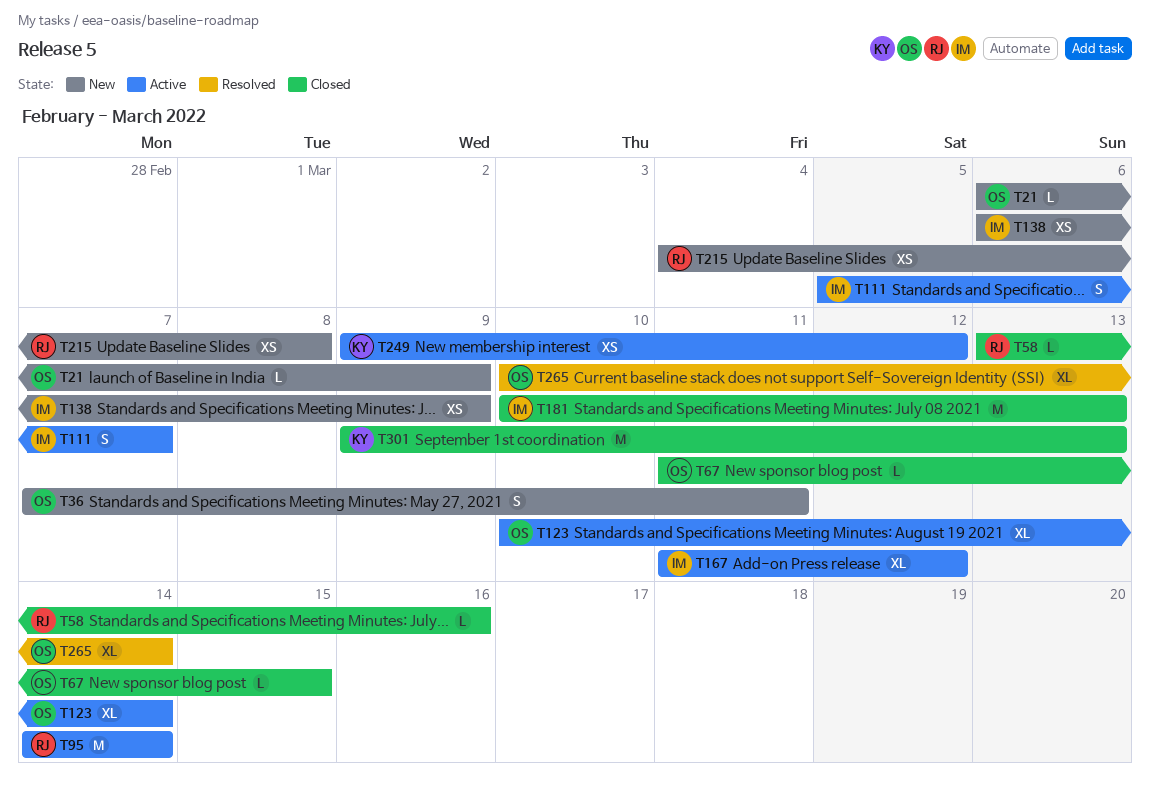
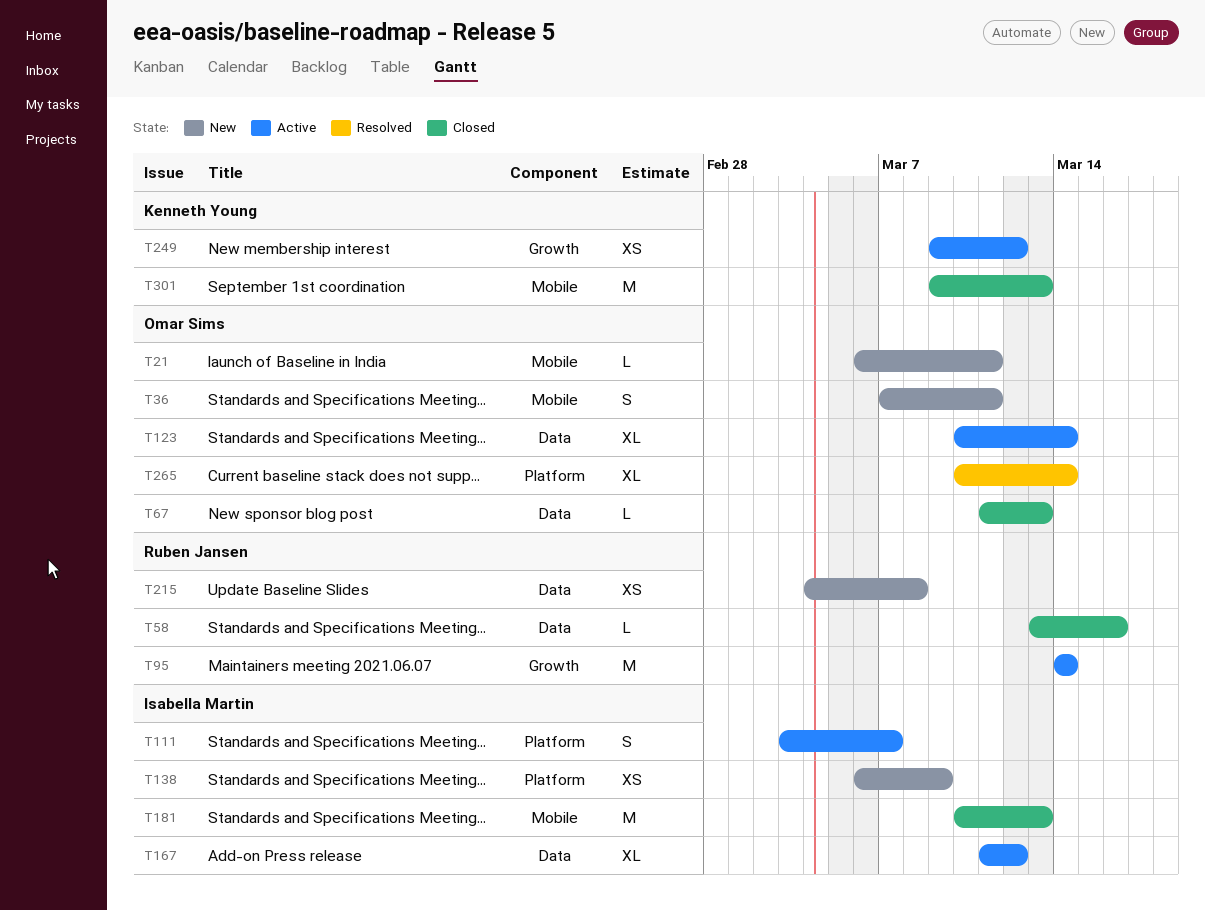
T21, due: Mar 9 -> Mar 11
T67, due: Mar 15 -> Mar 13
T111, start: Mar 5 -> Mar 3

